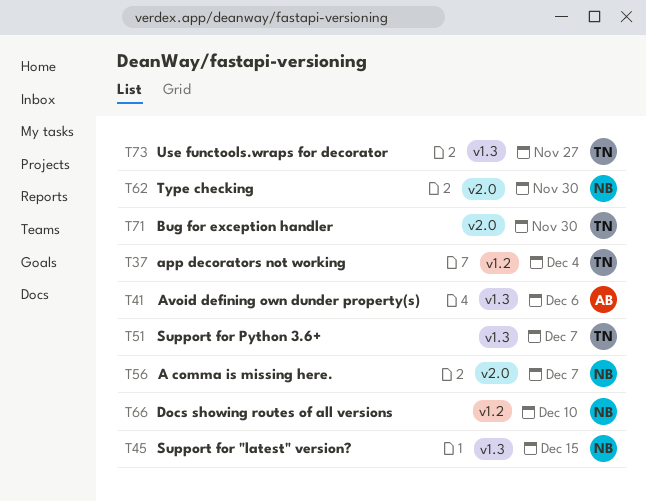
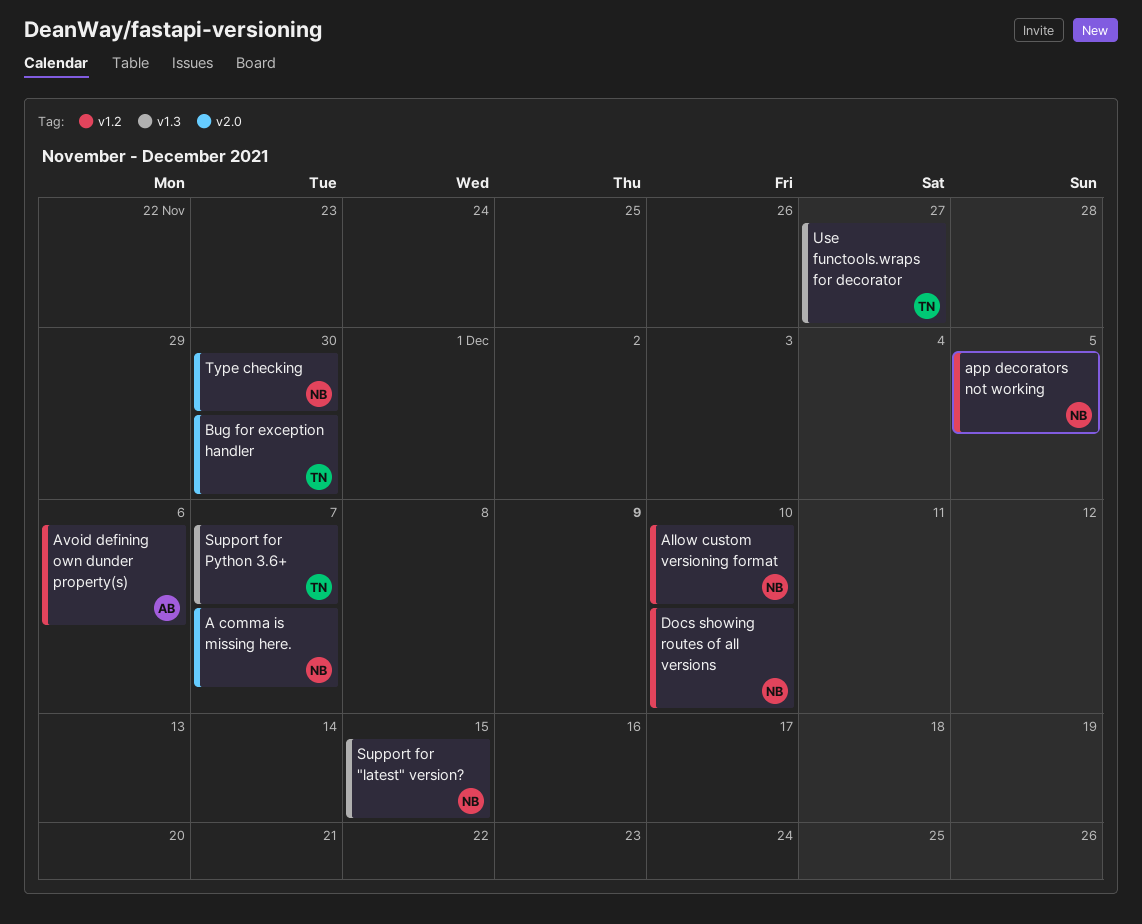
Allow custom versioning format: none -> present
app decorators not working, owner: TN -> NB
app decorators not working, due: Dec 4 -> Dec 5
Avoid defining own dunder property(s), label: v1.3 -> v1.2

